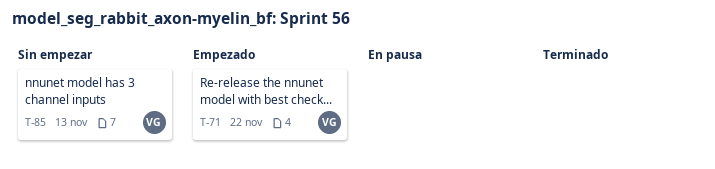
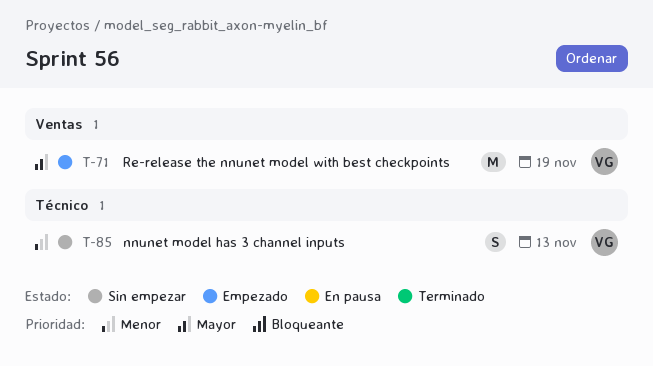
T-71, due: Nov 22 -> Nov 19

